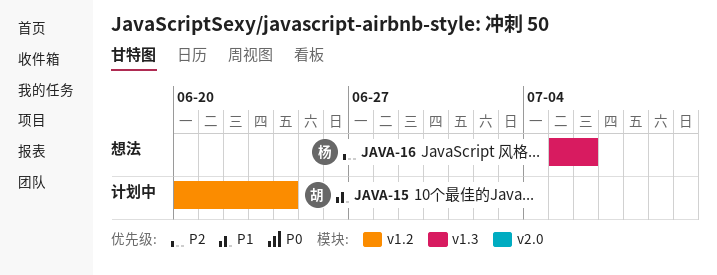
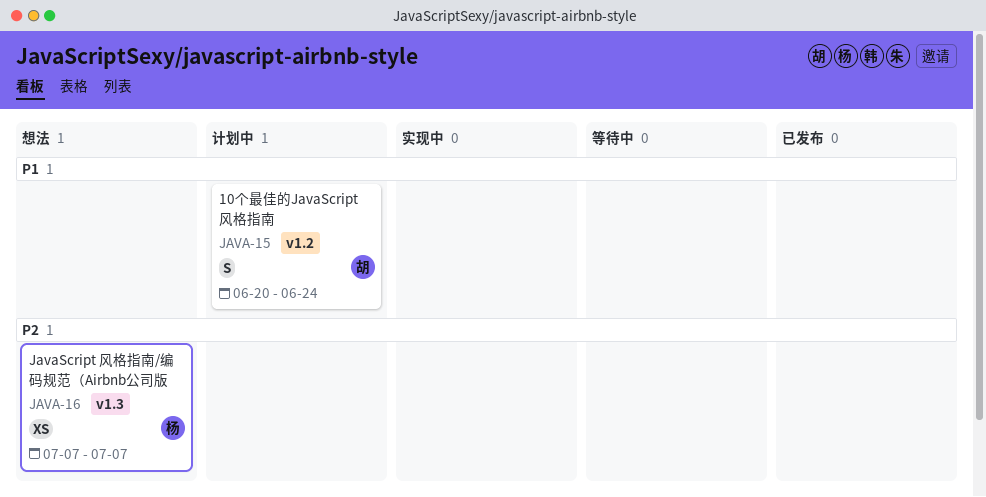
JAVA-16, start: Jul 5 -> Jul 7
JAVA-16, due: Jul 6 -> Jul 7

